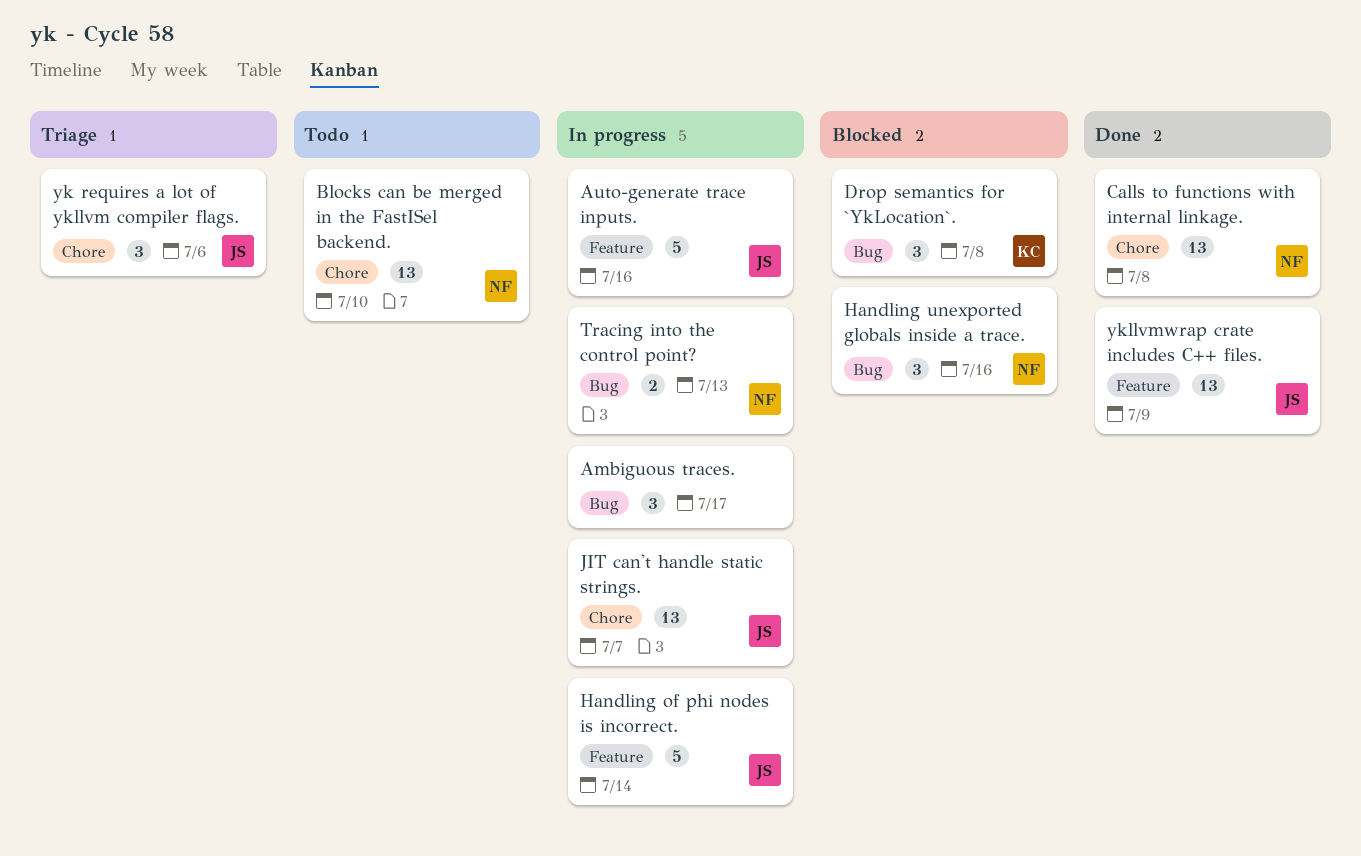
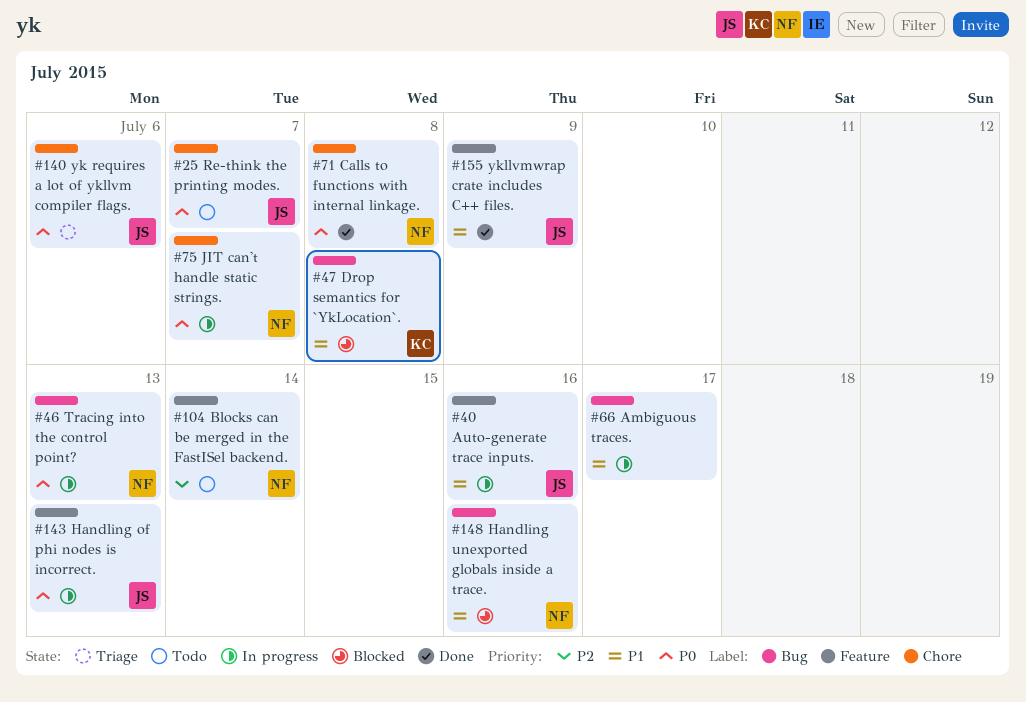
Blocks can be merged in the FastISel backend., label: Chore -> Feature
Blocks can be merged in the FastISel backend., due: Jul 10 -> Jul 14
Handling of phi nodes is incorrect., due: Jul 14 -> Jul 13
JIT can't handle static strings., owner: JS -> NF
Re-think the printing modes.: none -> present

